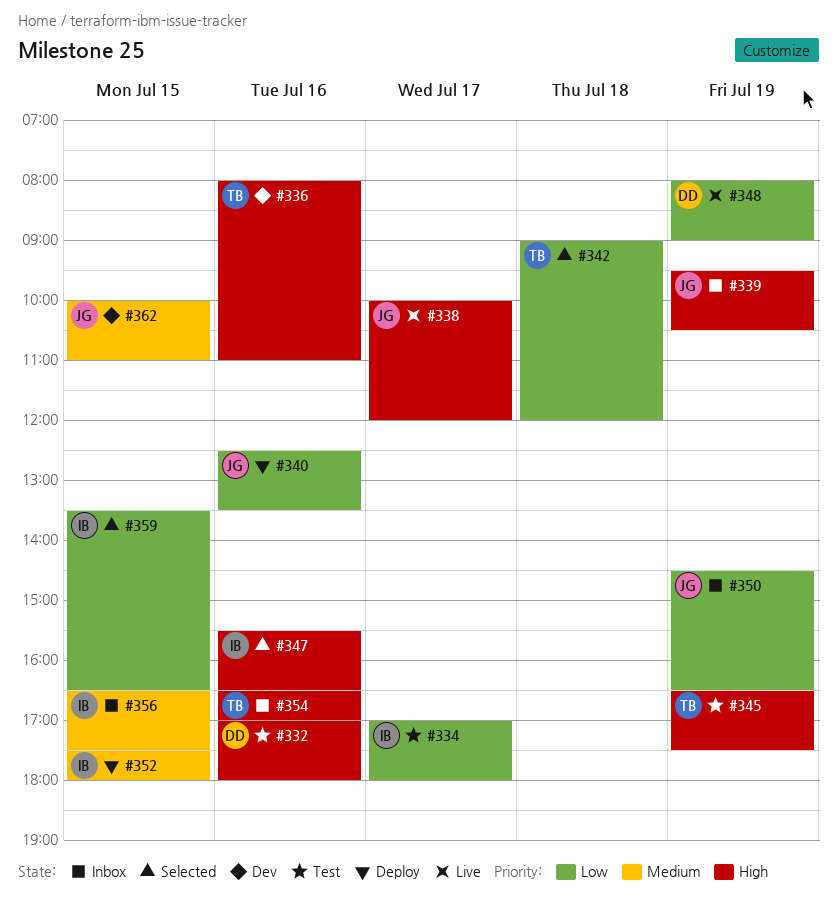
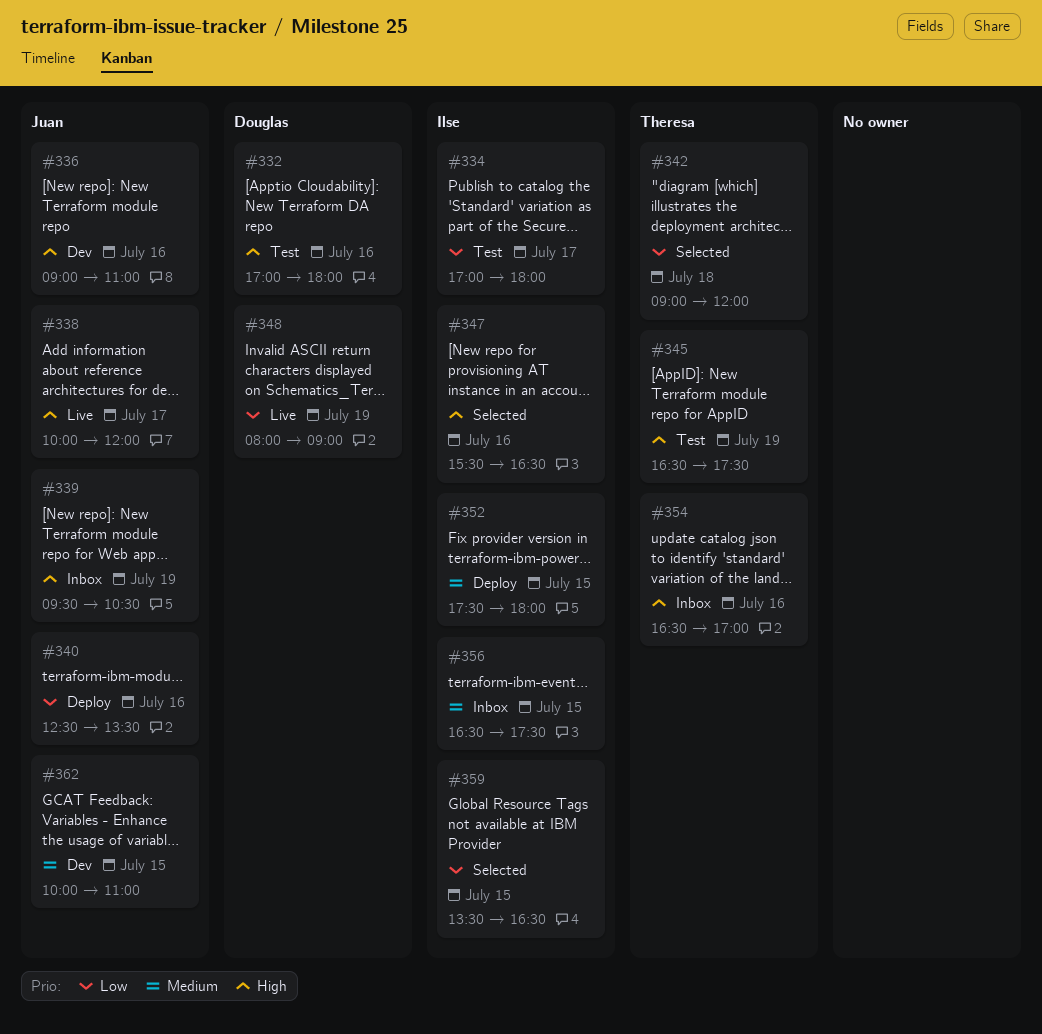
#336, owner: Theresa -> Juan
#336, begins: 08:00 -> 09:00
#350: present -> none

